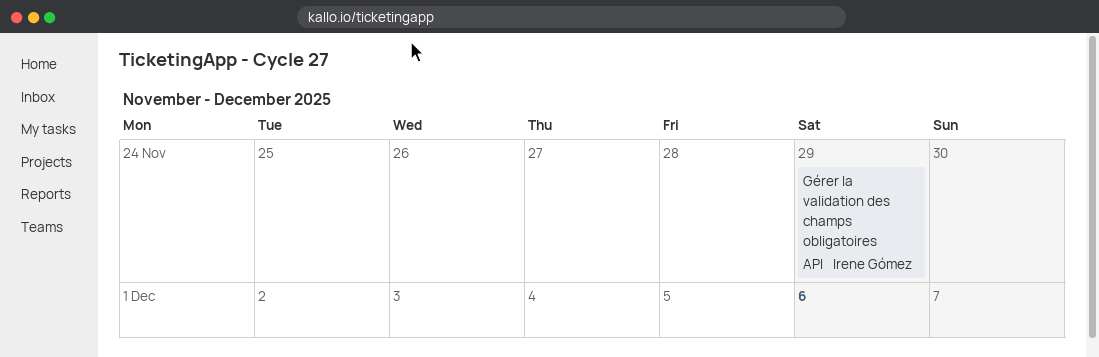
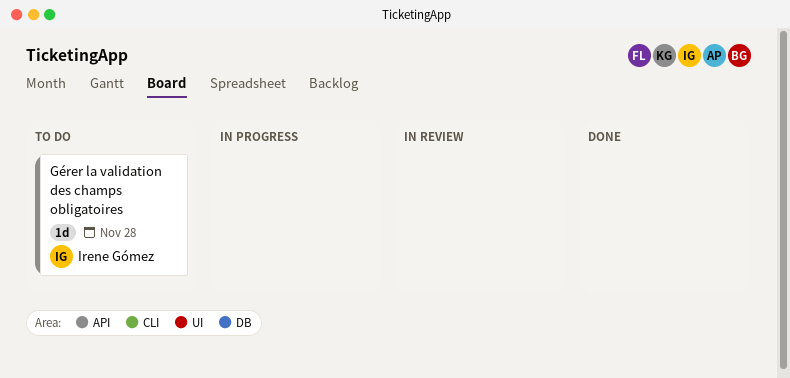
Gérer la validation des champs obligatoires, due: Nov 29 -> Nov 28

